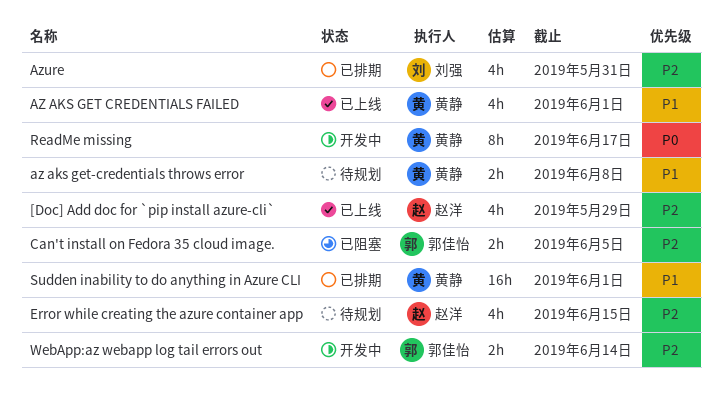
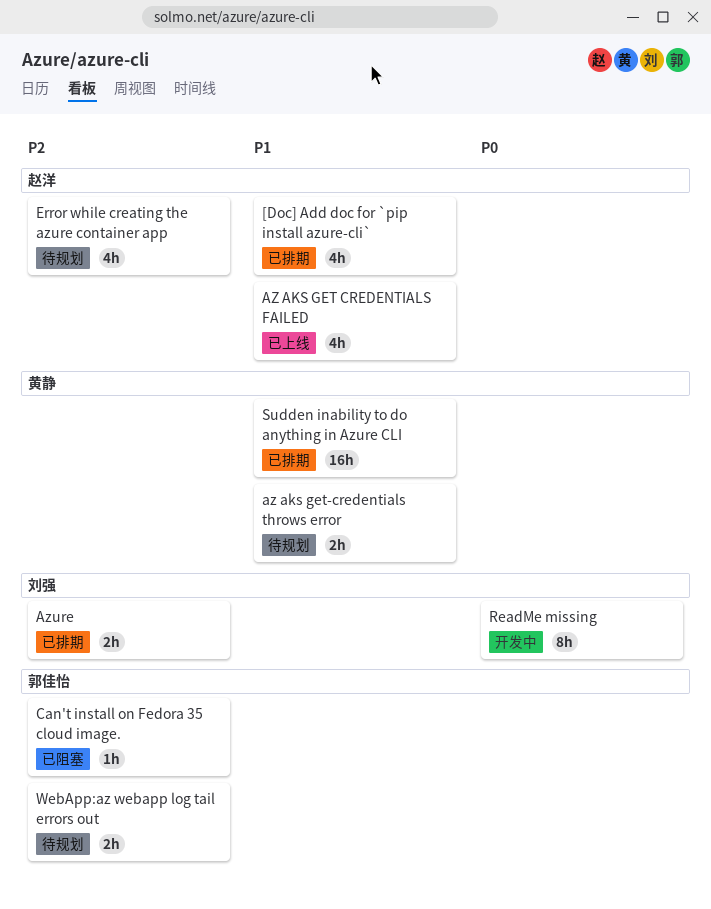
[Doc] Add doc for `pip install azure-cli`, status: 已上线 -> 已排期
[Doc] Add doc for `pip install azure-cli`, priority: P2 -> P1
AZ AKS GET CREDENTIALS FAILED, owner: 黄静 -> 赵洋
Azure, estimate: 4h -> 2h
Can't install on Fedora 35 cloud image., estimate: 2h -> 1h
ReadMe missing, owner: 黄静 -> 刘强
WebApp:az webapp log tail errors out, status: 开发中 -> 待规划

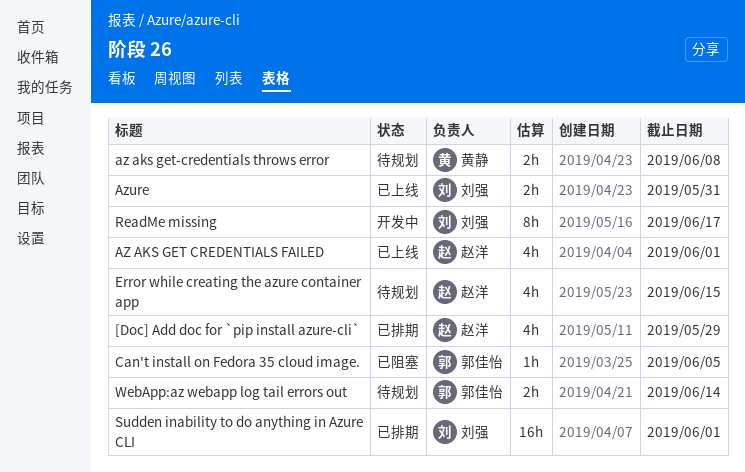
Azure, status: 已排期 -> 已上线
Sudden inability to do anything in Azure CLI, owner: 黄静 -> 刘强

